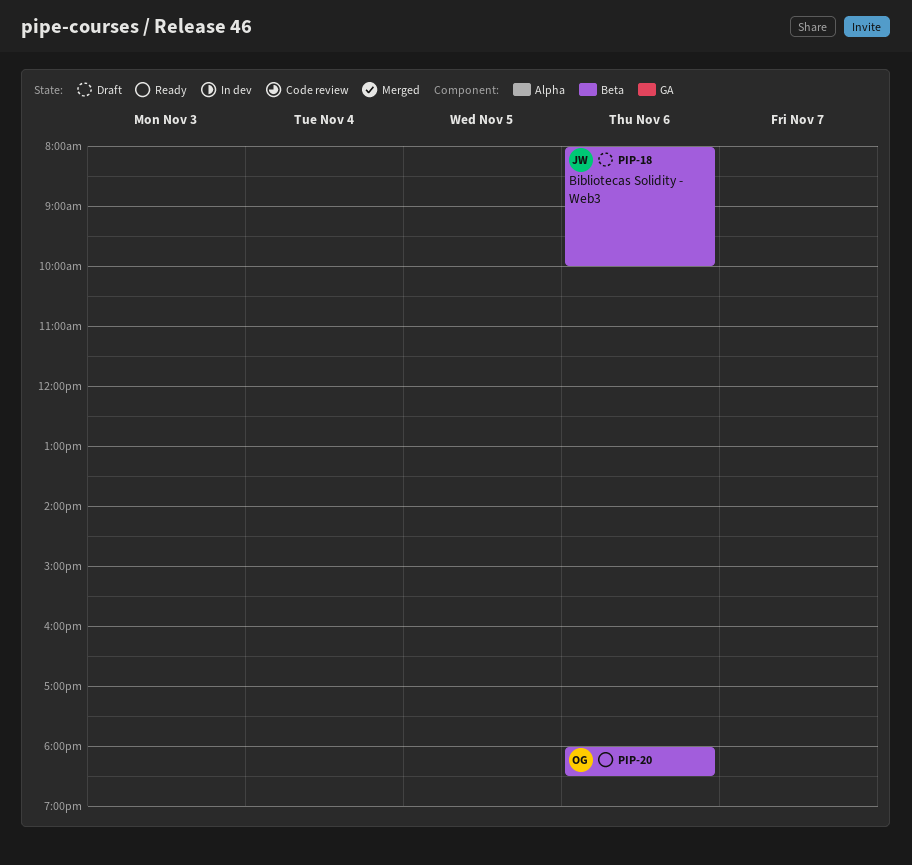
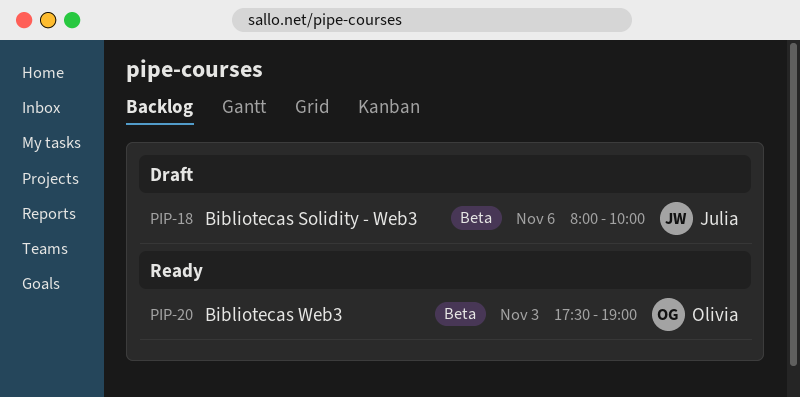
PIP-20, day: Nov 6 -> Nov 3
PIP-20, begins: 18:00 -> 17:30
PIP-20, ends: 18:30 -> 19:00

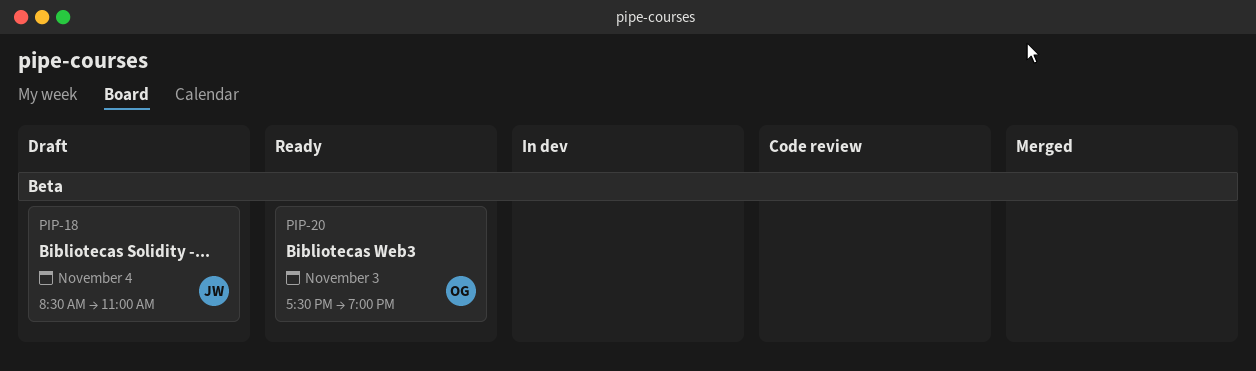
PIP-18, day: Nov 6 -> Nov 4
PIP-18, begins: 08:00 -> 08:30
PIP-18, ends: 10:00 -> 11:00

